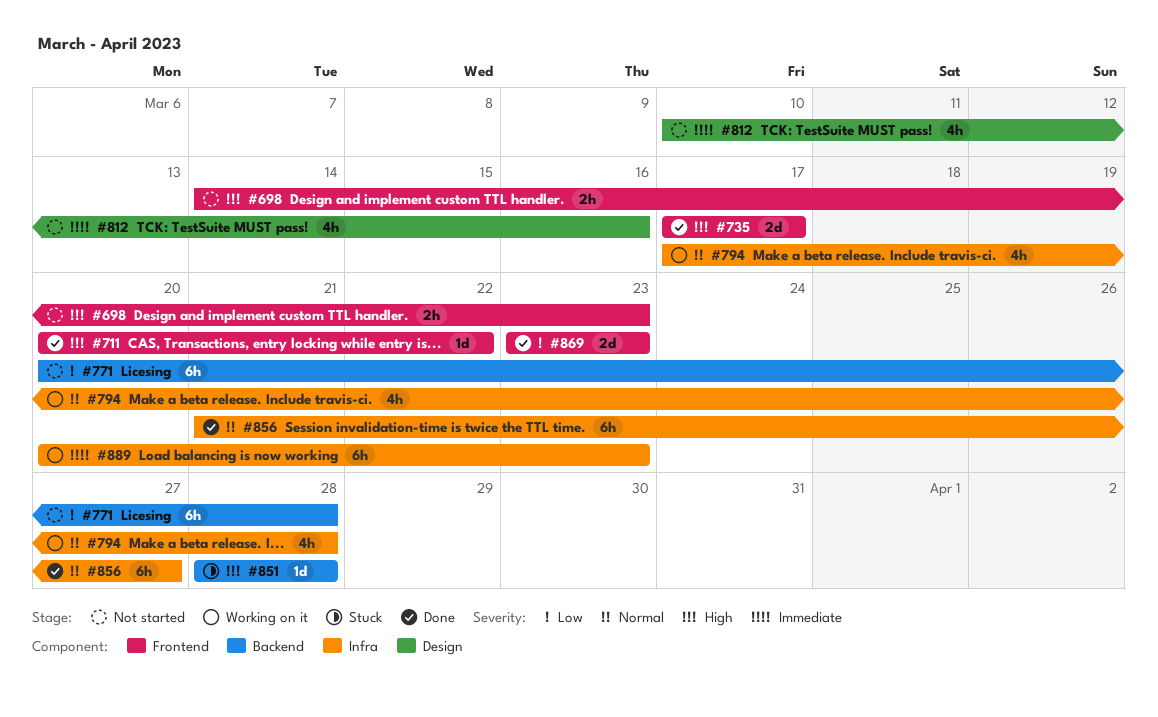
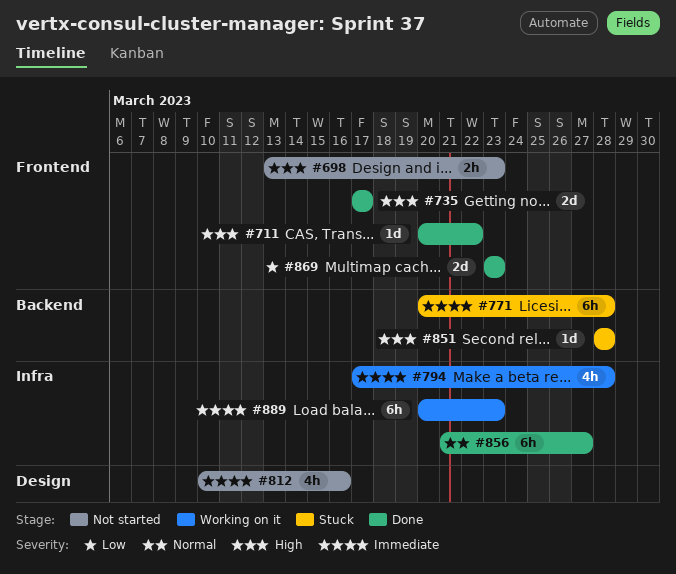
#698, start: Mar 14 -> Mar 13
#771, status: Not started -> Stuck
#771, priority: Low -> Immediate
#794, priority: Normal -> Immediate

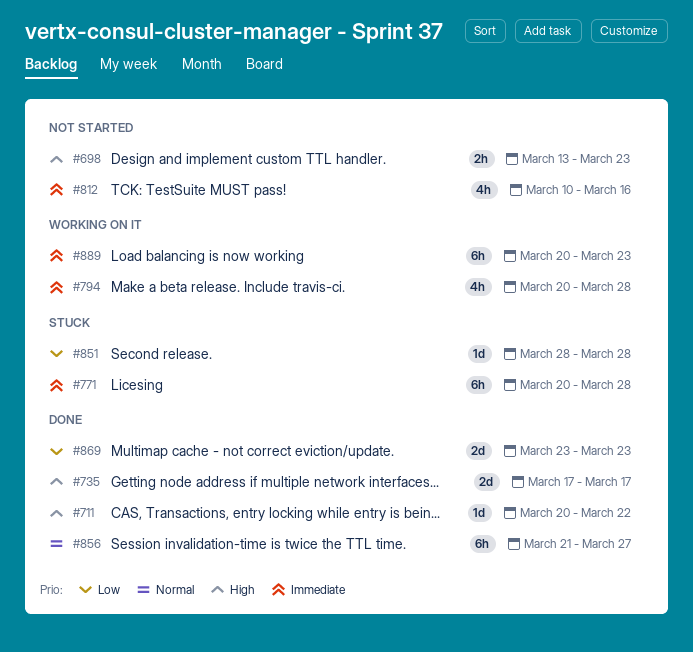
#794, start: Mar 17 -> Mar 20
#851, priority: High -> Low

